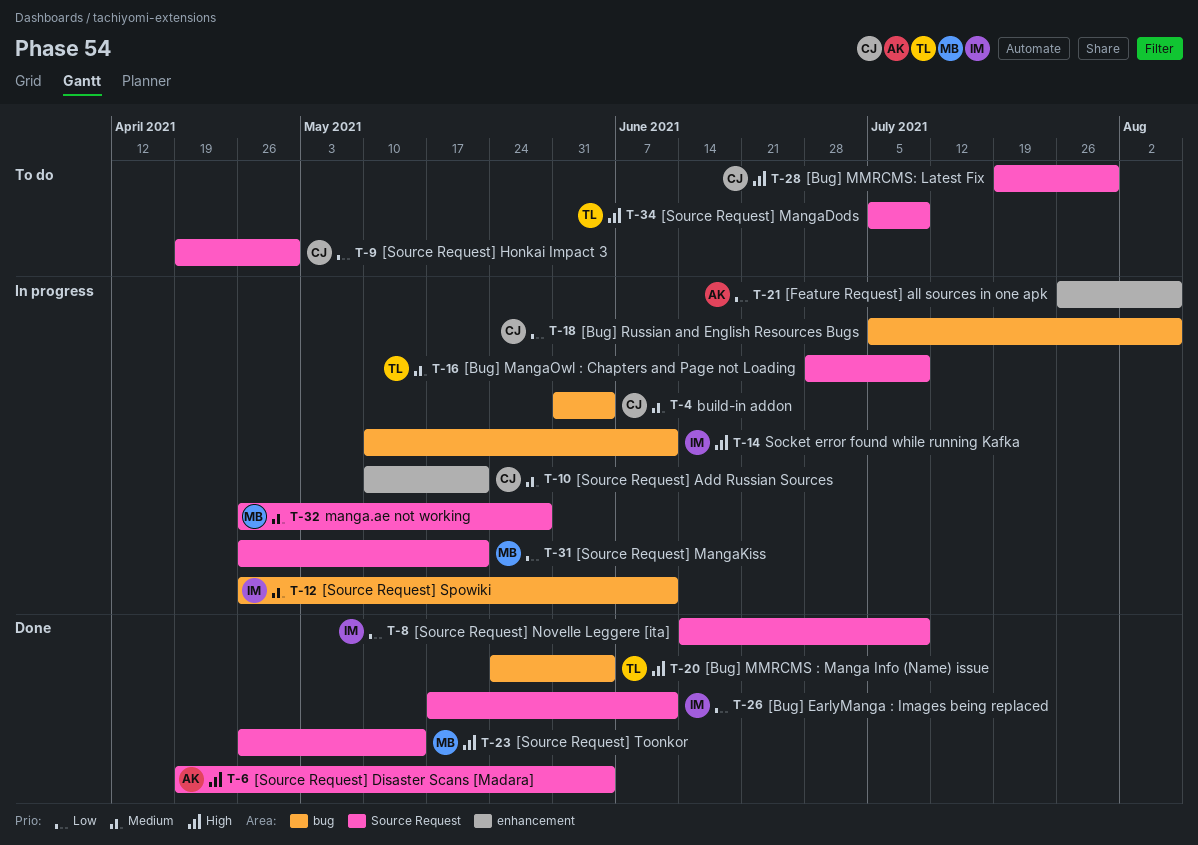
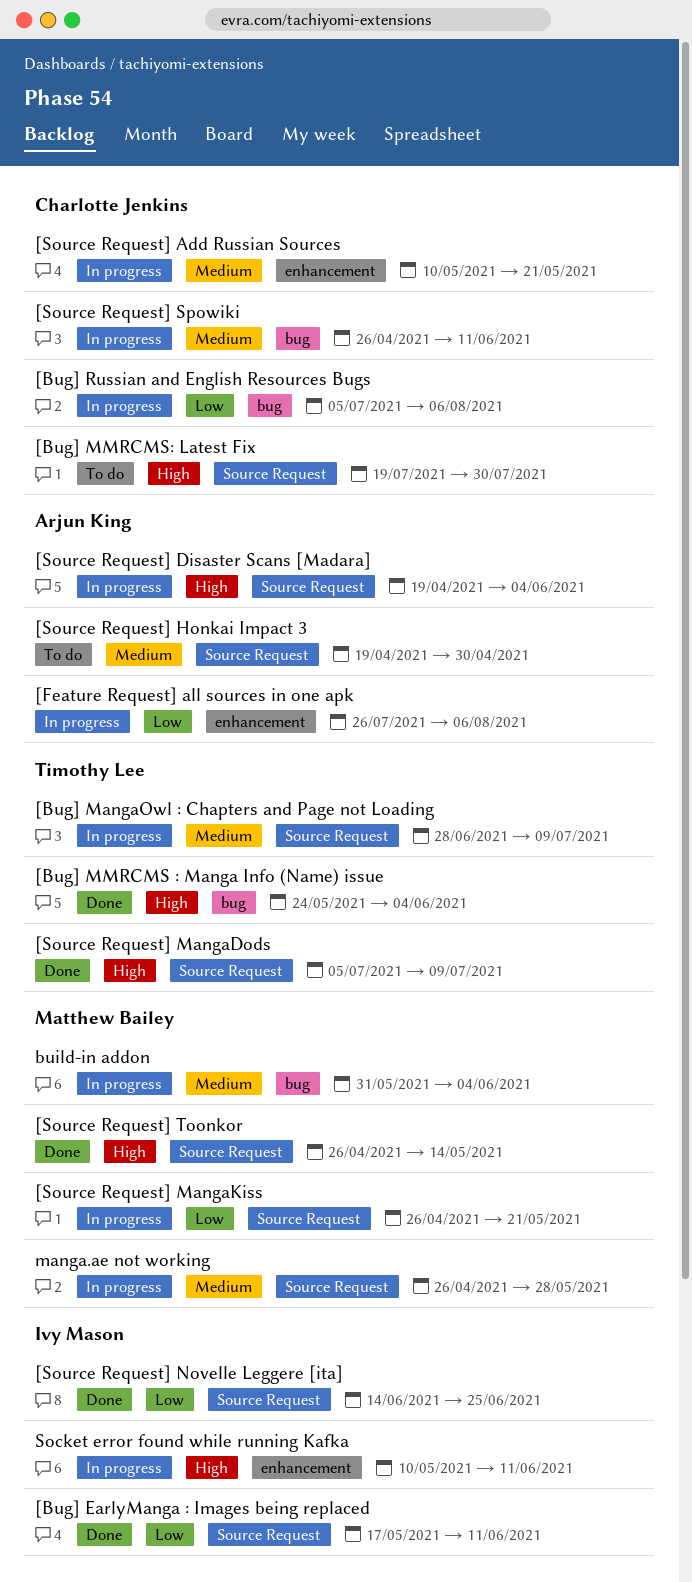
[Source Request] Disaster Scans [Madara], status: Done -> In progress
[Source Request] Honkai Impact 3, owner: Charlotte Jenkins -> Arjun King
[Source Request] Honkai Impact 3, priority: Low -> Medium
[Source Request] MangaDods, status: To do -> Done
[Source Request] Novelle Leggere [ita], due: Jul 9 -> Jun 25
[Source Request] Spowiki, owner: Ivy Mason -> Charlotte Jenkins
build-in addon, owner: Charlotte Jenkins -> Matthew Bailey
Socket error found while running Kafka, label: bug -> enhancement

